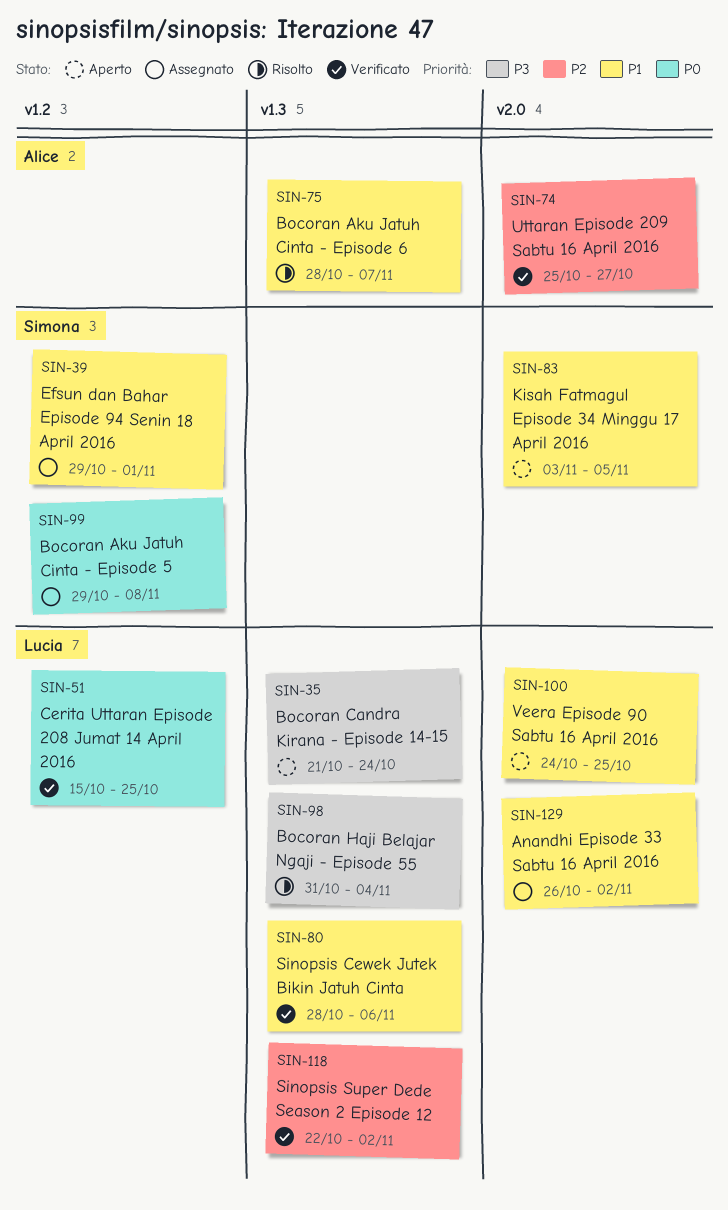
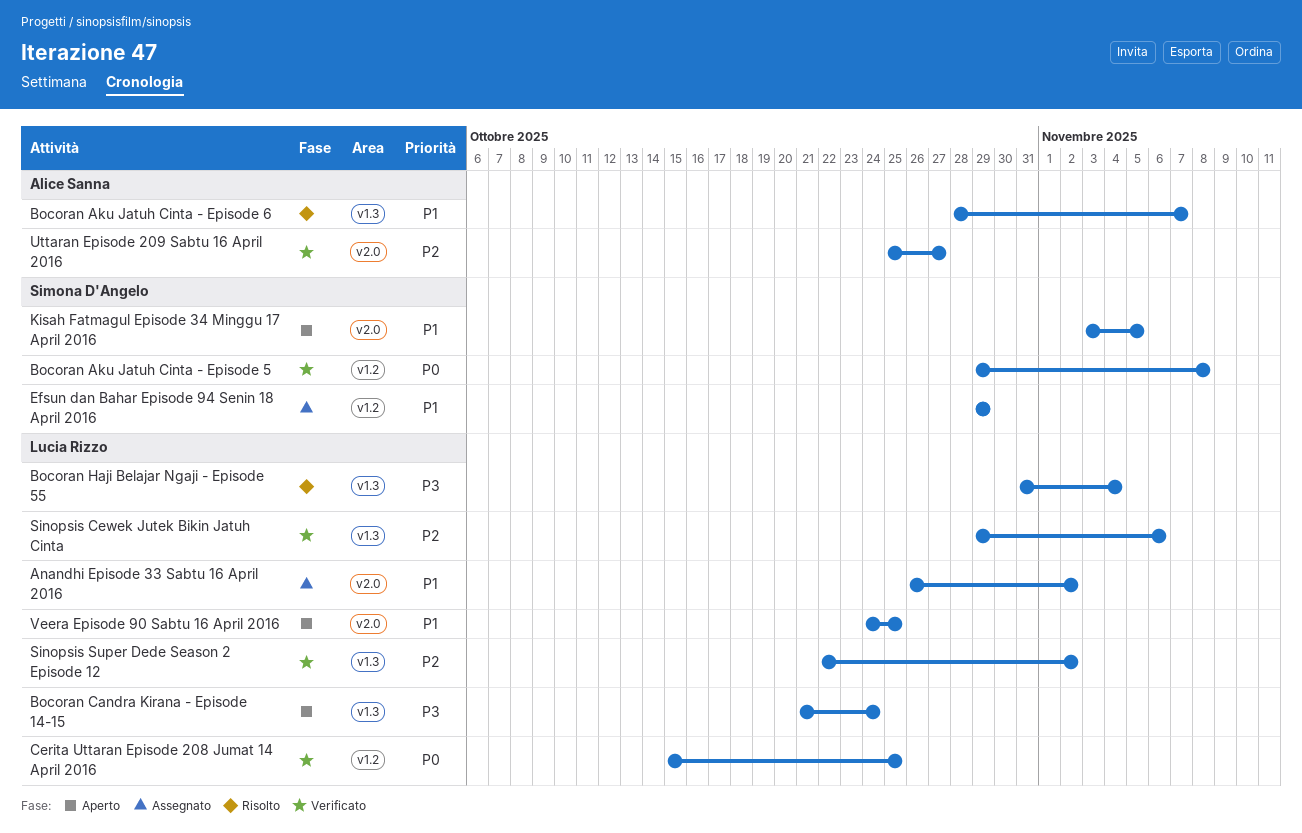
Bocoran Aku Jatuh Cinta - Episode 5, status: Assegnato -> Verificato
Efsun dan Bahar Episode 94 Senin 18 April 2016, due: Nov 1 -> Oct 29
Sinopsis Cewek Jutek Bikin Jatuh Cinta, priority: P1 -> P2
Sinopsis Cewek Jutek Bikin Jatuh Cinta, start: Oct 28 -> Oct 29

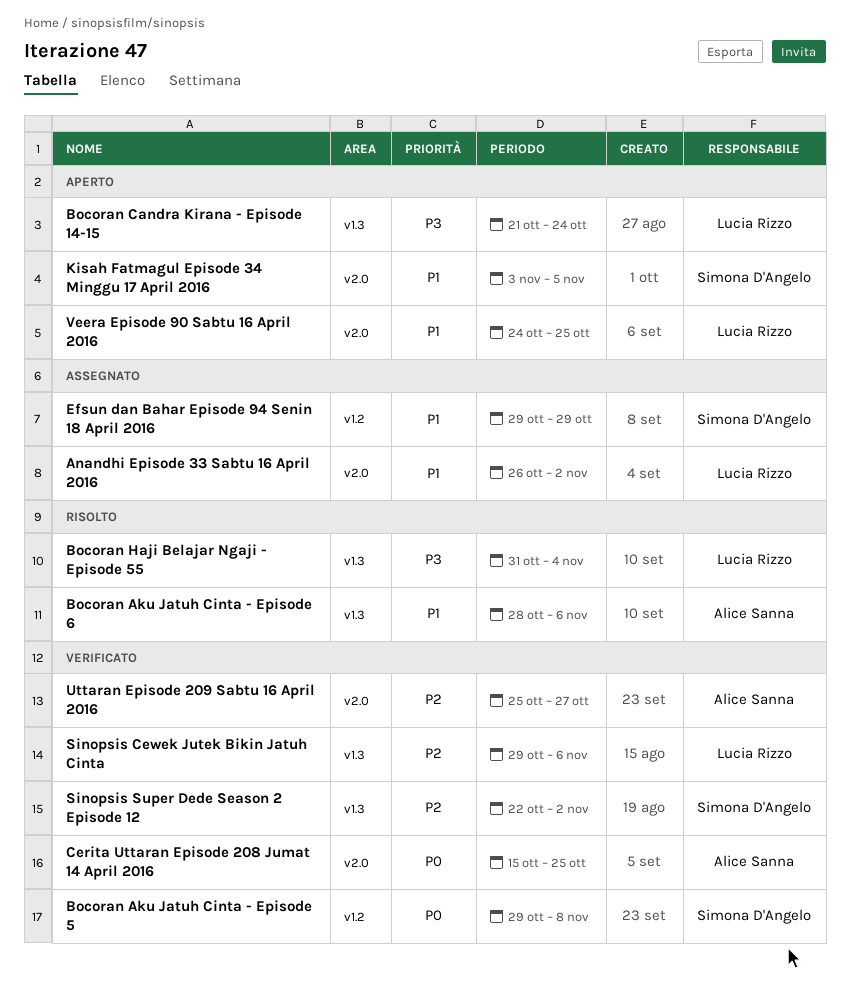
Bocoran Aku Jatuh Cinta - Episode 6, due: Nov 7 -> Nov 6
Cerita Uttaran Episode 208 Jumat 14 April 2016, owner: Lucia Rizzo -> Alice Sanna
Cerita Uttaran Episode 208 Jumat 14 April 2016, label: v1.2 -> v2.0
Sinopsis Super Dede Season 2 Episode 12, owner: Lucia Rizzo -> Simona D'Angelo

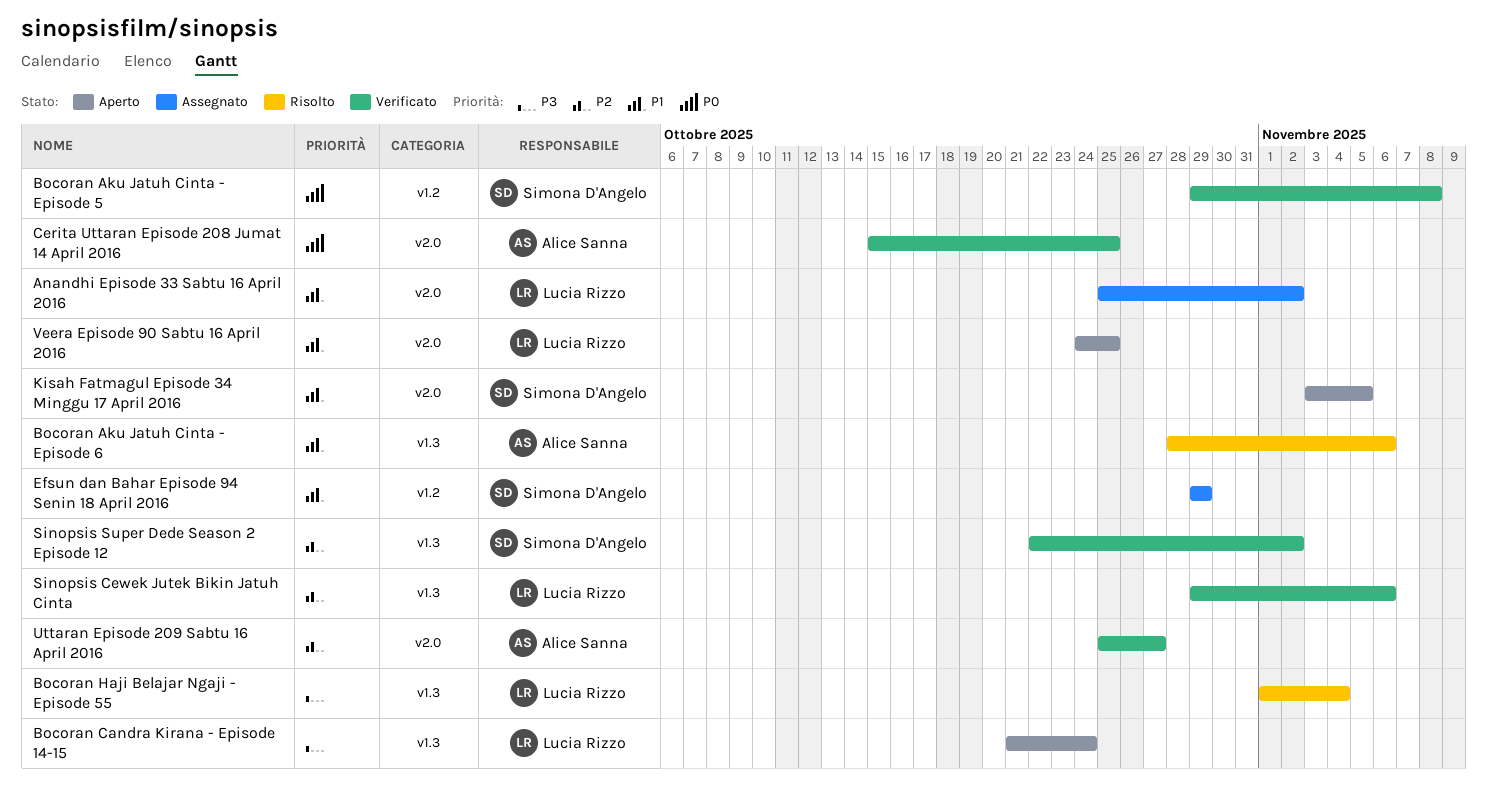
Anandhi Episode 33 Sabtu 16 April 2016, start: Oct 26 -> Oct 25
Bocoran Haji Belajar Ngaji - Episode 55, start: Oct 31 -> Nov 1

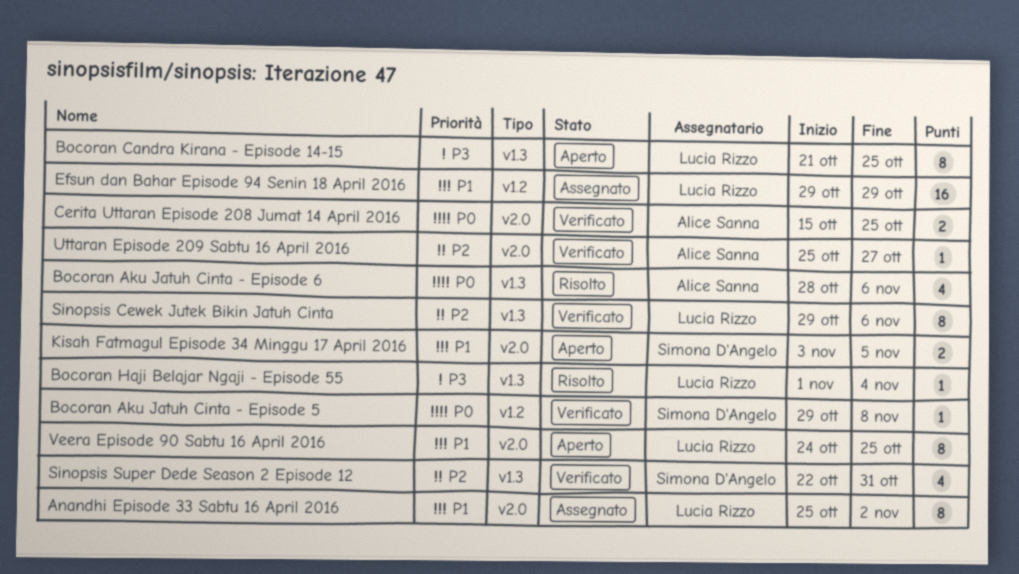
Bocoran Aku Jatuh Cinta - Episode 6, priority: P1 -> P0
Bocoran Candra Kirana - Episode 14-15, due: Oct 24 -> Oct 25
Efsun dan Bahar Episode 94 Senin 18 April 2016, owner: Simona D'Angelo -> Lucia Rizzo
Sinopsis Super Dede Season 2 Episode 12, due: Nov 2 -> Oct 31

